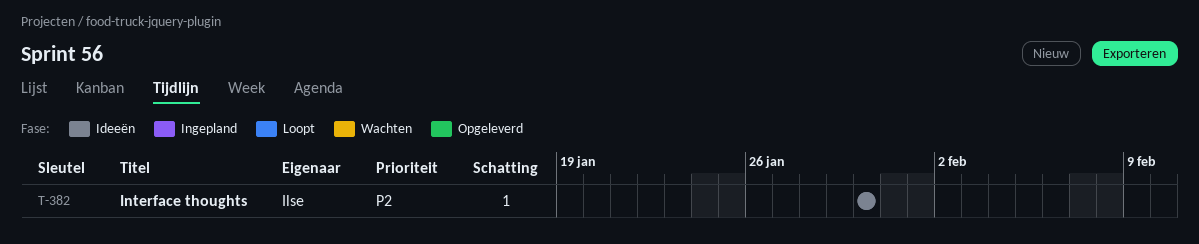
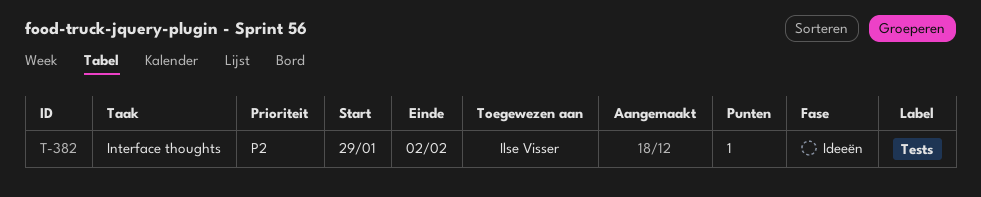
T-382, start: Jan 30 -> Jan 29
T-382, due: Jan 30 -> Feb 2

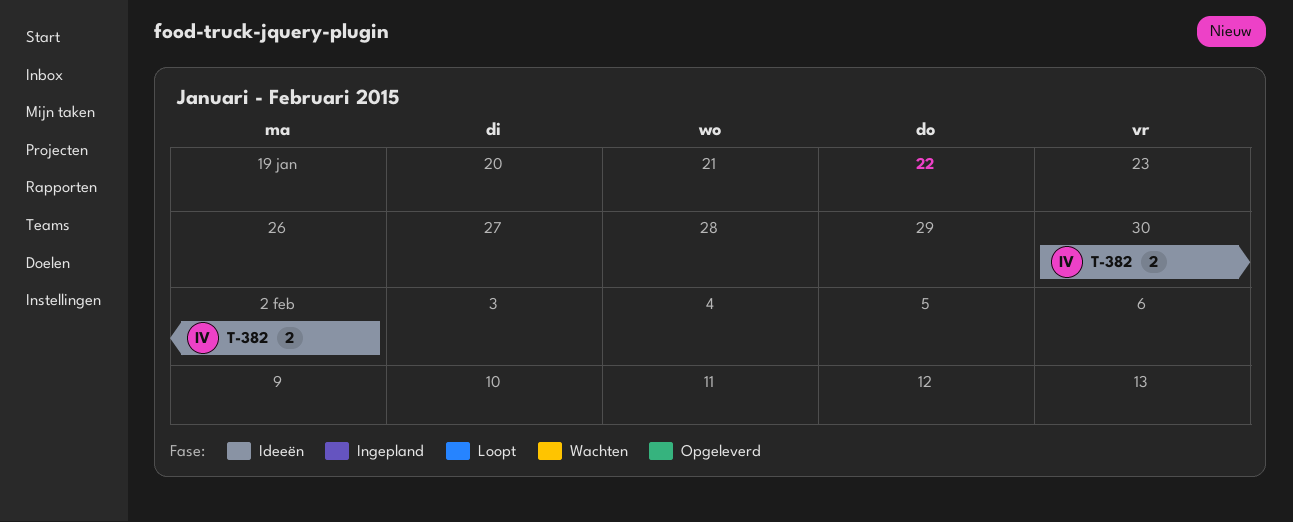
T-382, estimate: 1 -> 2
T-382, start: Jan 29 -> Jan 30

